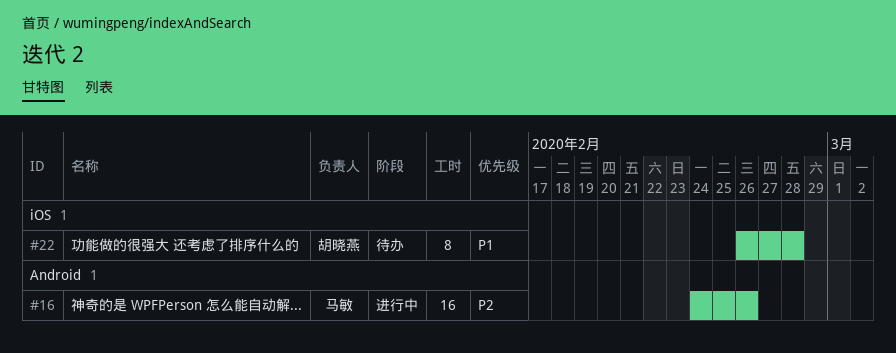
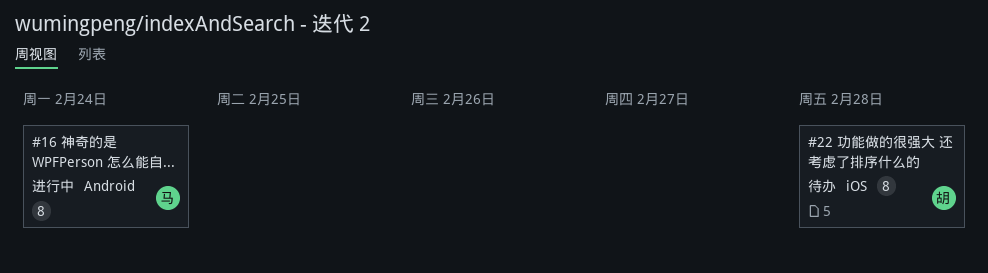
#16, estimate: 16 -> 8
#16, due: Feb 26 -> Feb 24

